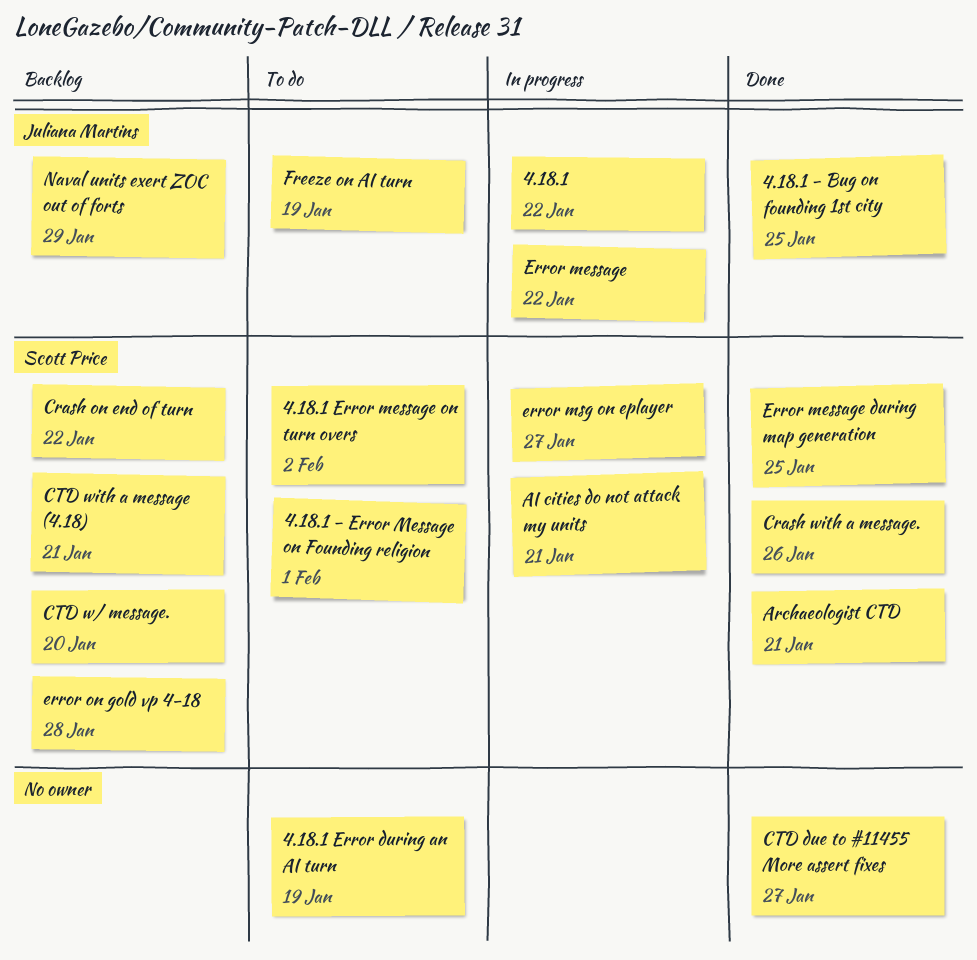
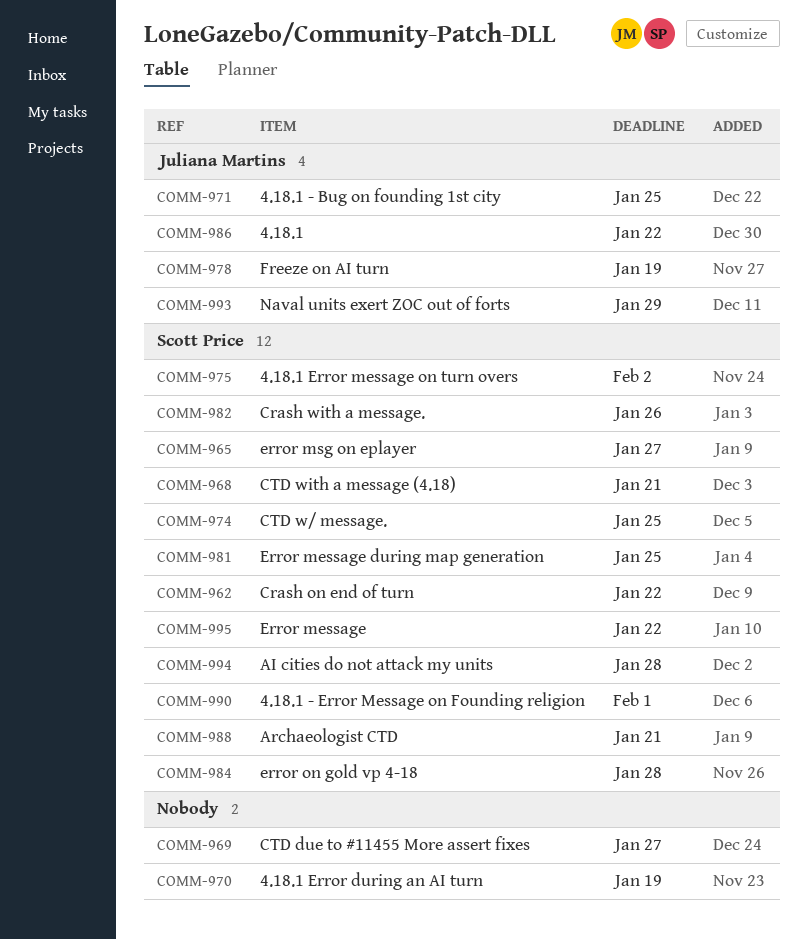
AI cities do not attack my units, due: Jan 21 -> Jan 28
CTD w/ message., due: Jan 20 -> Jan 25
Error message, owner: Juliana Martins -> Scott Price

